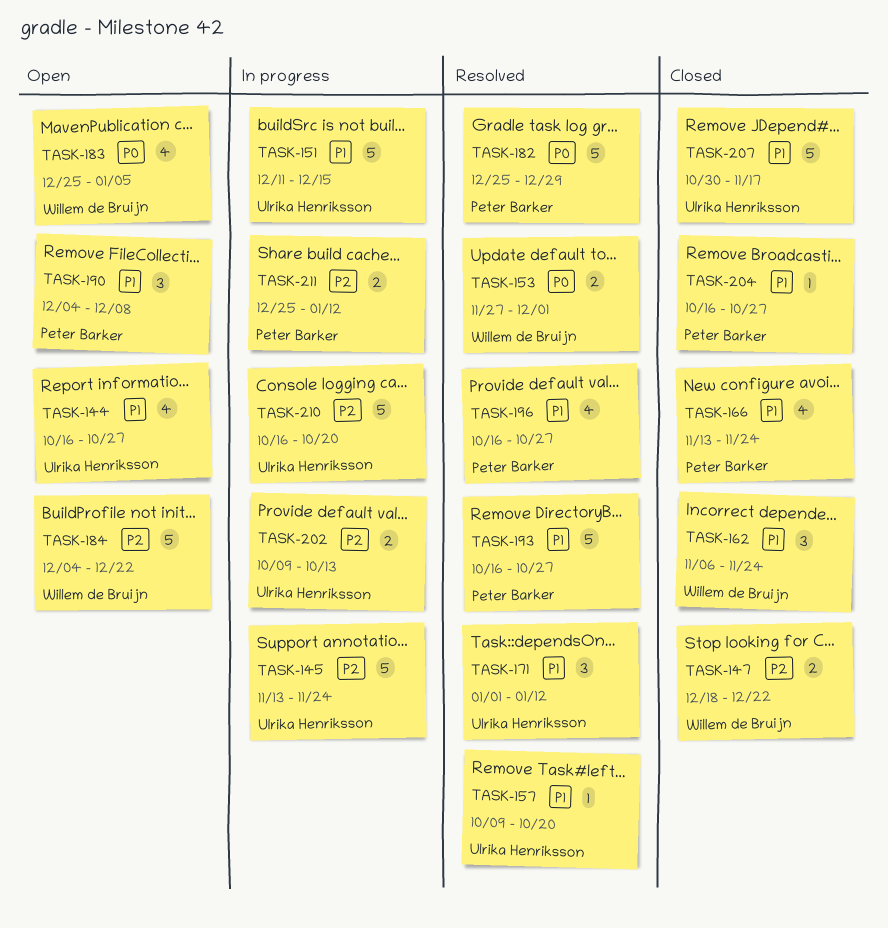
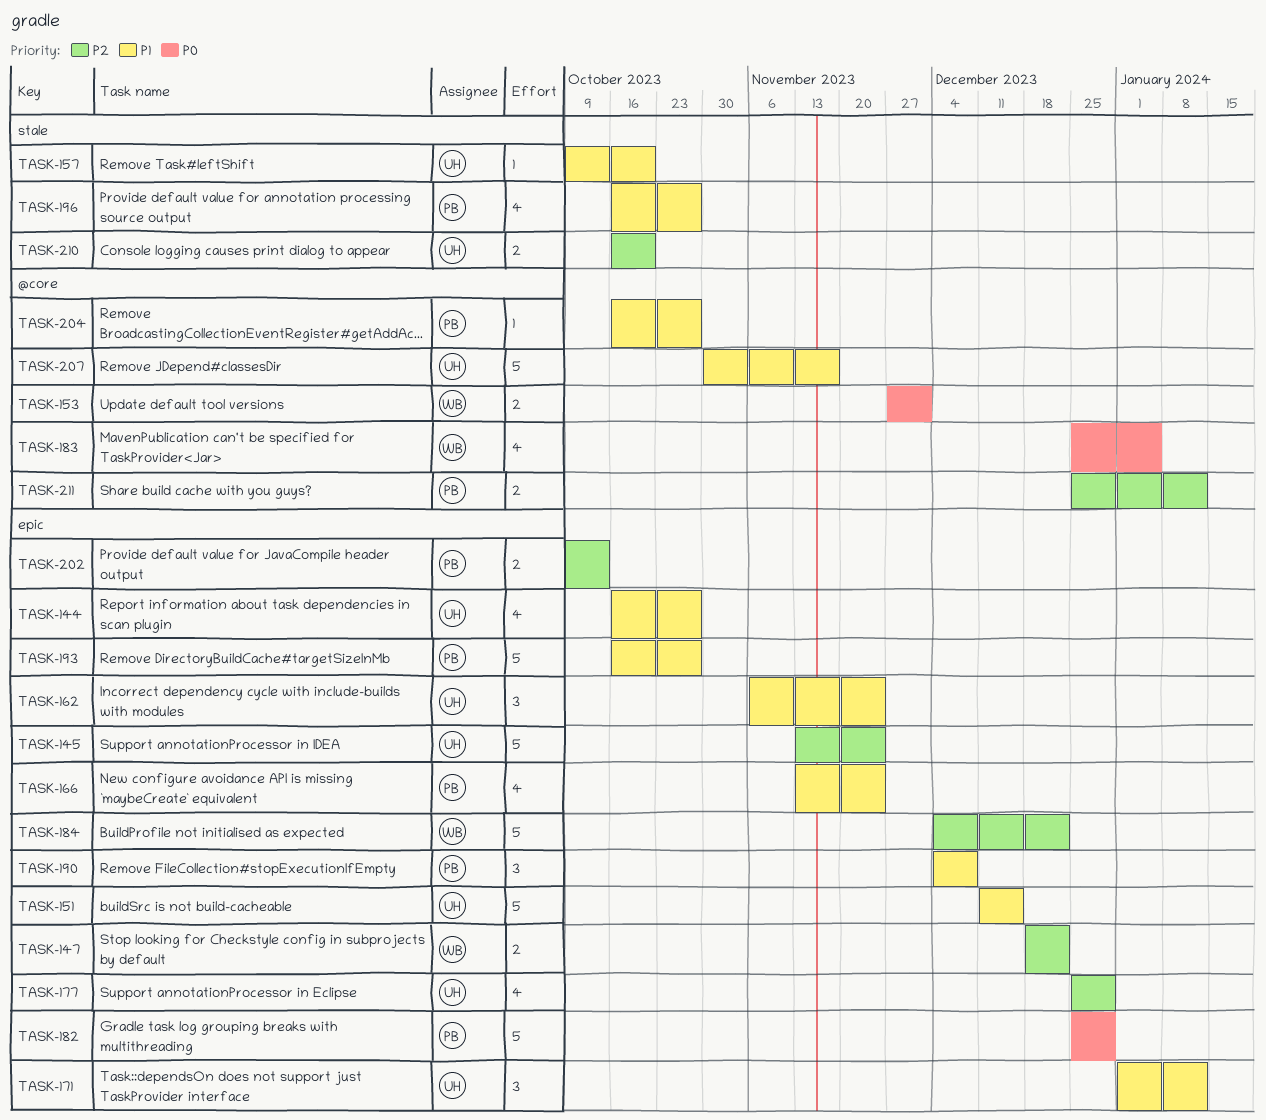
TASK-162, owner: Willem de Bruijn -> Ulrika Henriksson
TASK-177: none -> present
TASK-202, owner: Ulrika Henriksson -> Peter Barker
TASK-210, estimate: 5 -> 2

